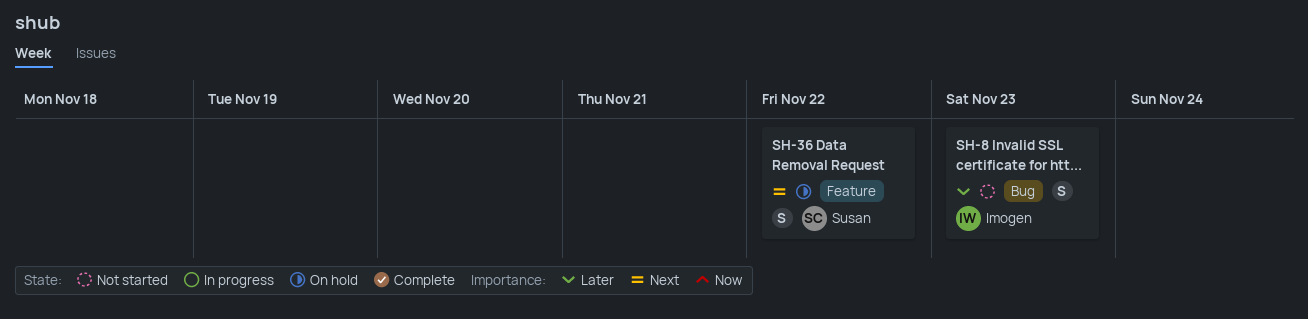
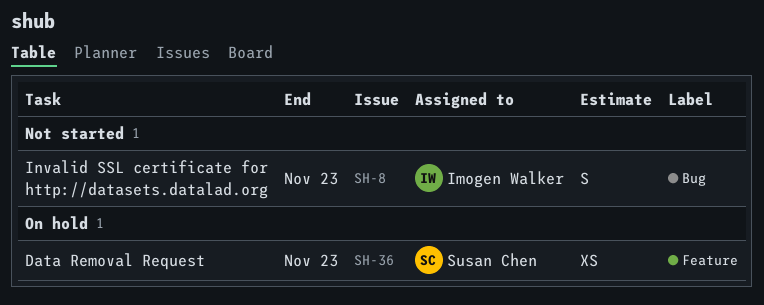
SH-36, estimate: S -> XS
SH-36, due: Nov 22 -> Nov 23

